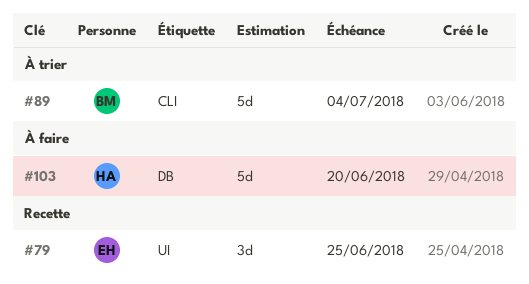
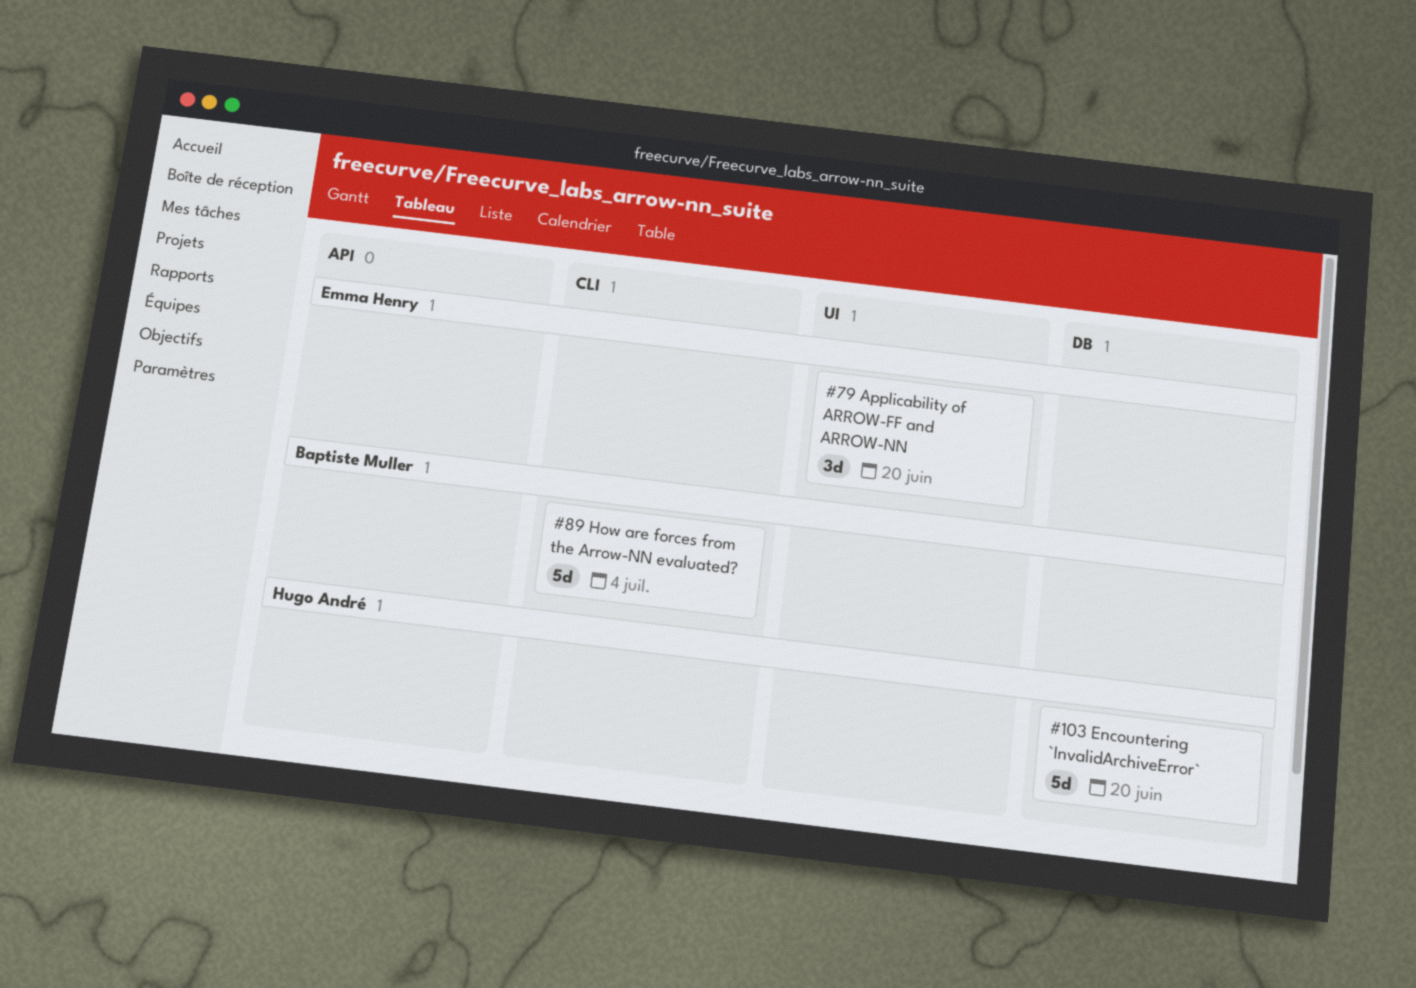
#79, due: Jun 25 -> Jun 20

